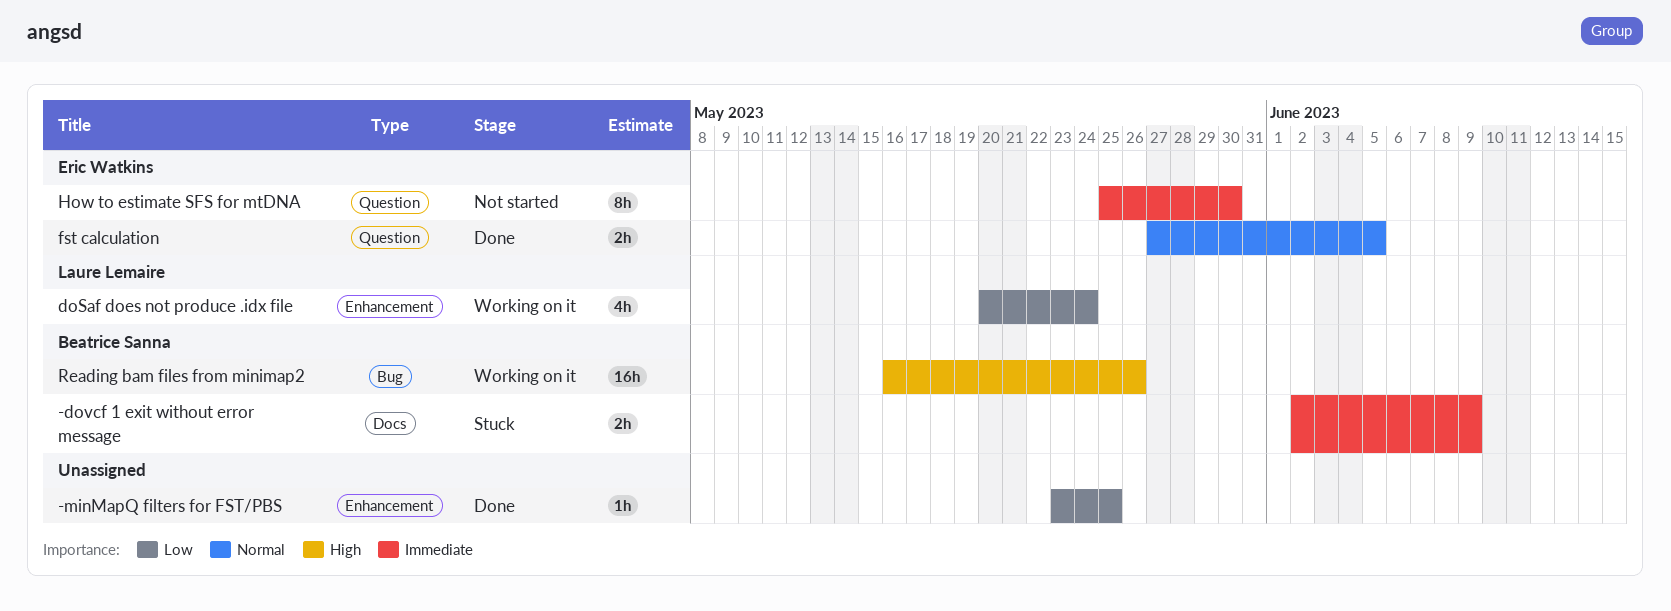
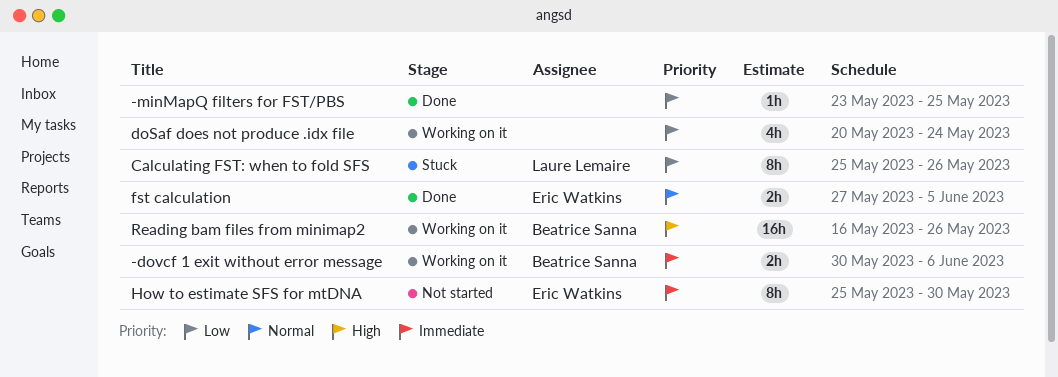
-dovcf 1 exit without error message, status: Stuck -> Working on it
-dovcf 1 exit without error message, start: Jun 2 -> May 30
-dovcf 1 exit without error message, due: Jun 9 -> Jun 6
Calculating FST: when to fold SFS: none -> present
doSaf does not produce .idx file, owner: Laure Lemaire -> none

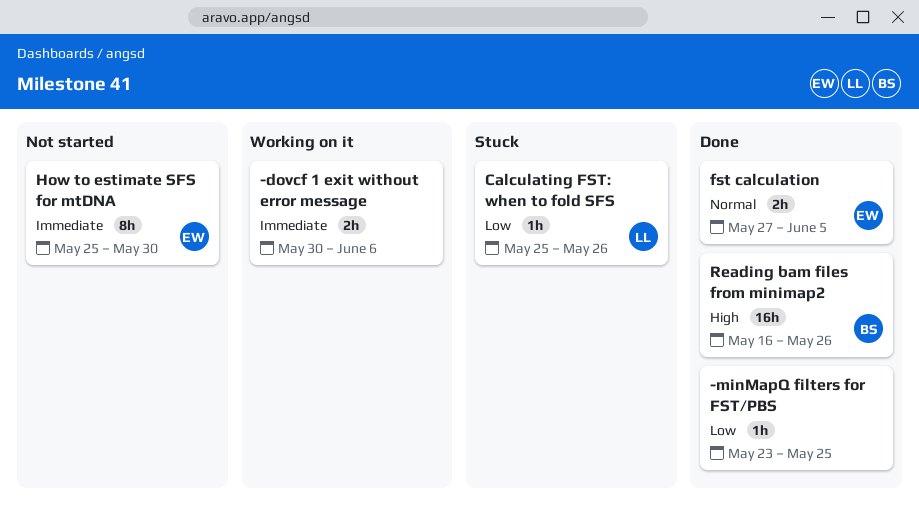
-dovcf 1 exit without error message, owner: Beatrice Sanna -> none
Calculating FST: when to fold SFS, estimate: 8h -> 1h
doSaf does not produce .idx file: present -> none
Reading bam files from minimap2, status: Working on it -> Done

